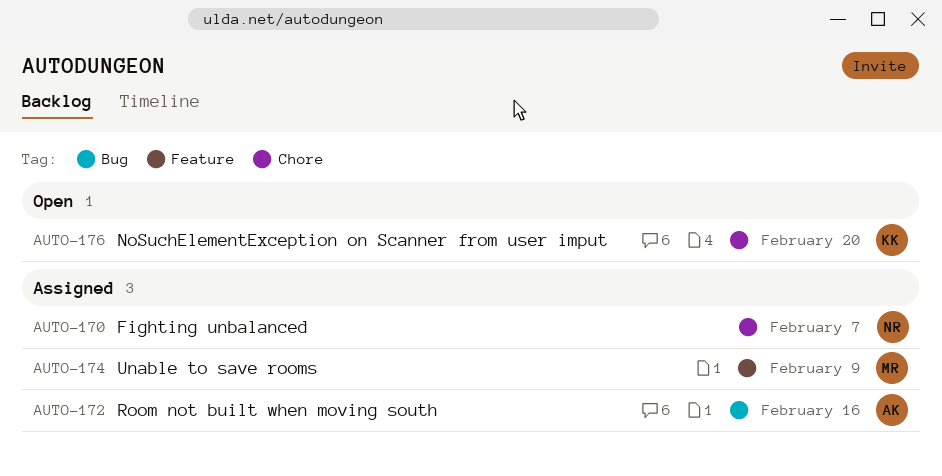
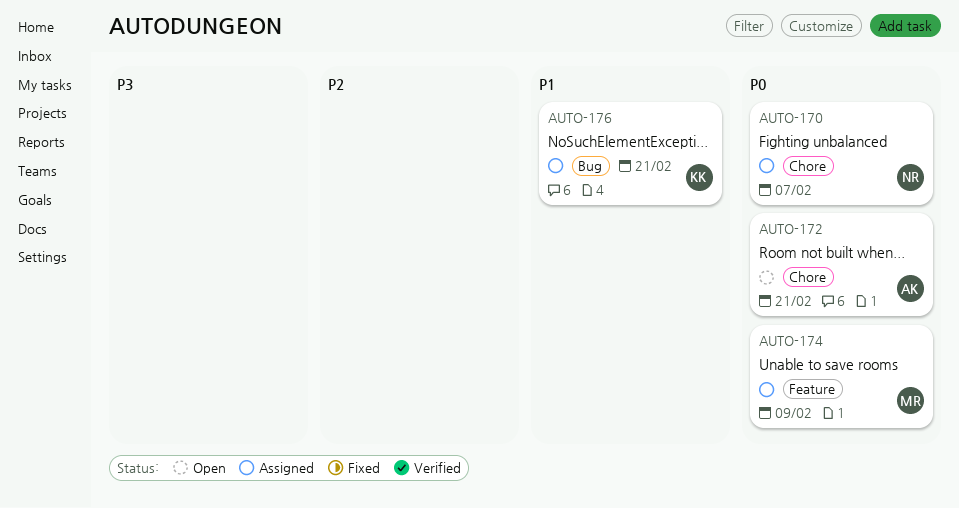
AUTO-172, status: Assigned -> Open
AUTO-172, label: Bug -> Chore
AUTO-172, due: Feb 16 -> Feb 21
AUTO-176, status: Open -> Assigned
AUTO-176, label: Chore -> Bug
AUTO-176, due: Feb 20 -> Feb 21

